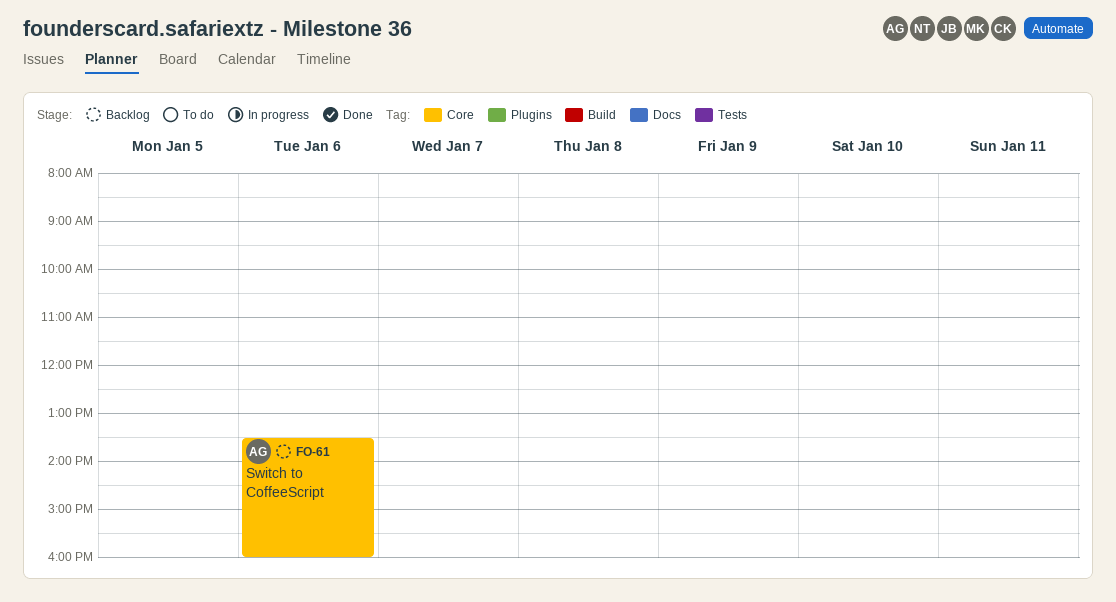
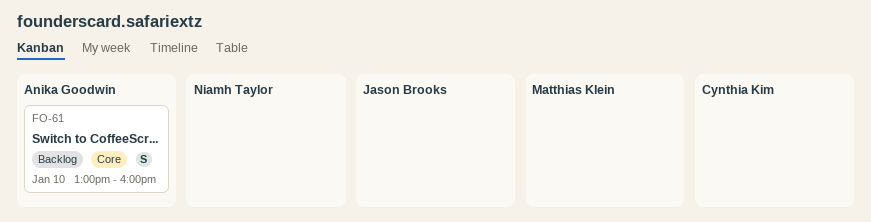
FO-61, day: Jan 6 -> Jan 10
FO-61, begins: 13:30 -> 13:00

